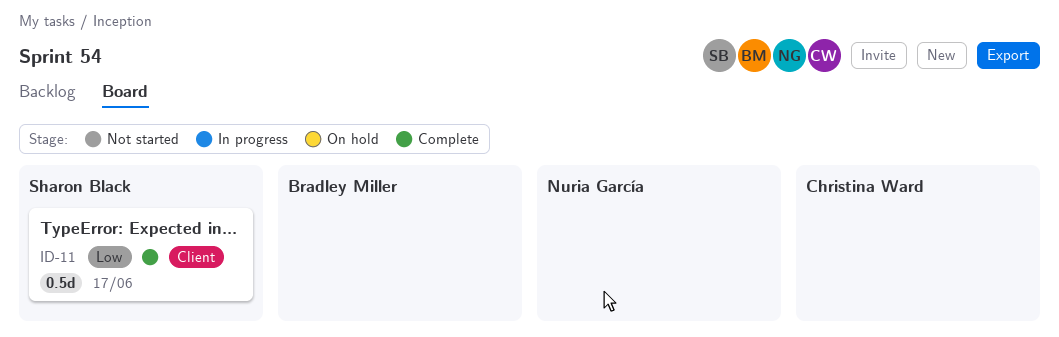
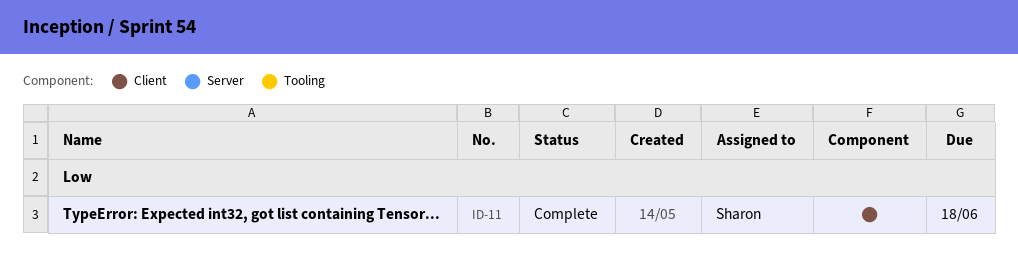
ID-11, due: Jun 17 -> Jun 18

